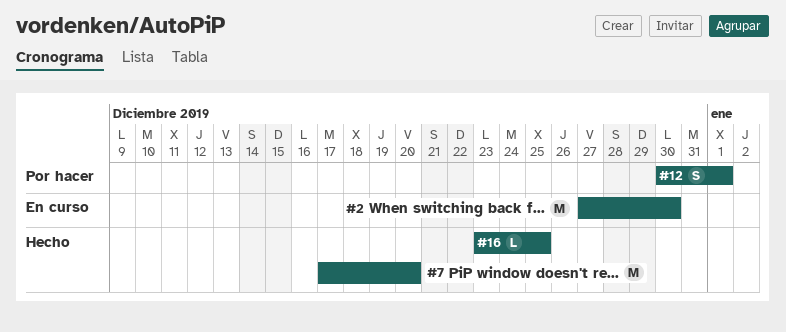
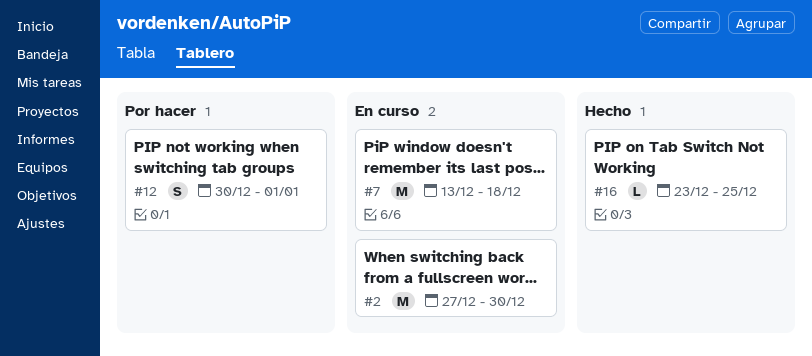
#7, status: Hecho -> En curso
#7, start: Dec 17 -> Dec 13
#7, due: Dec 20 -> Dec 18

